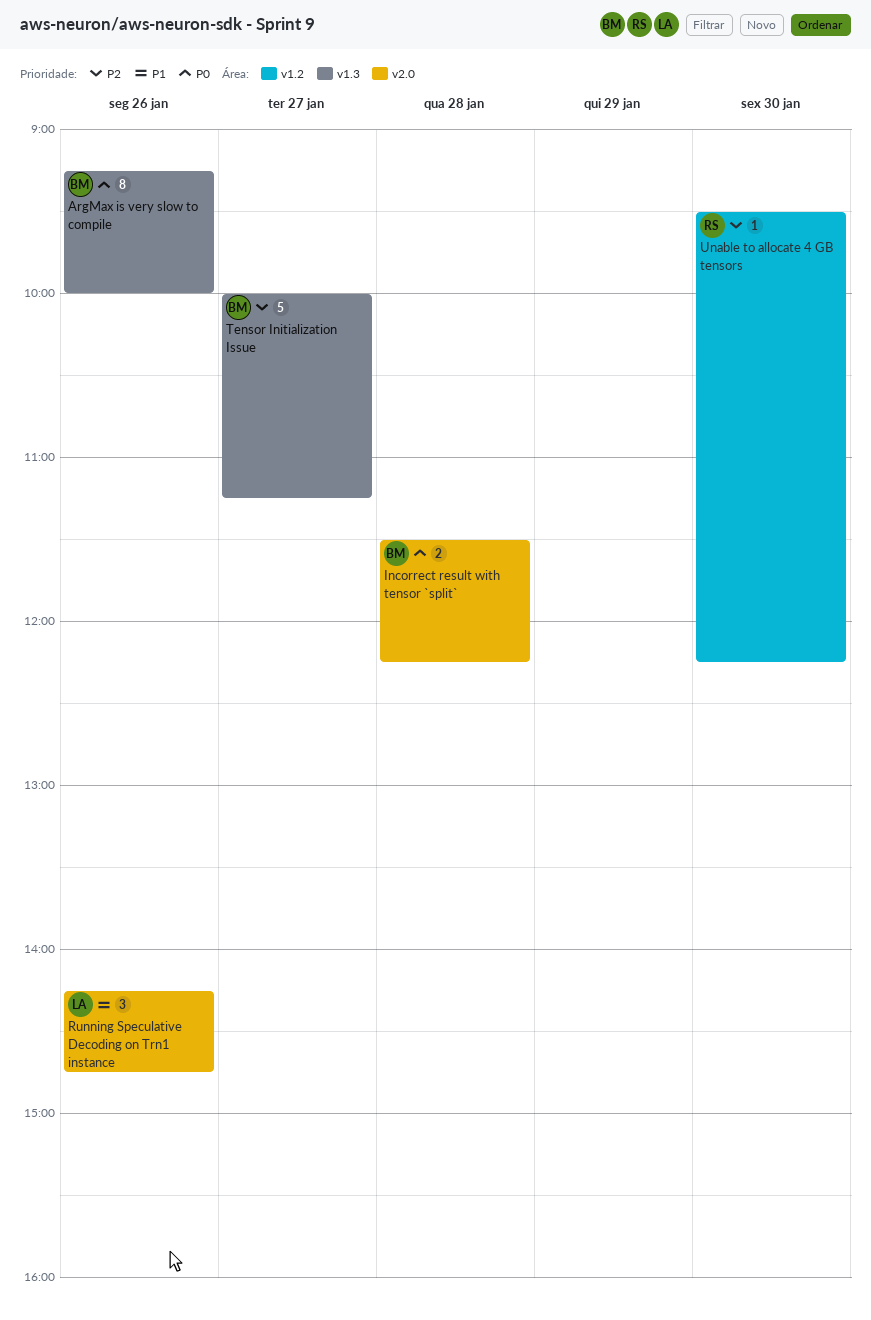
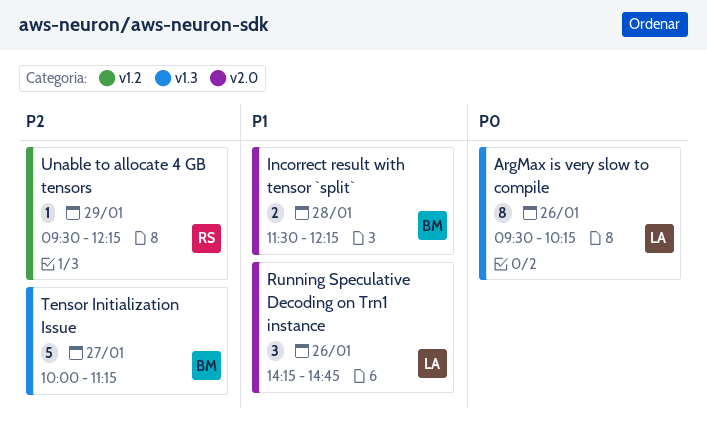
ArgMax is very slow to compile, owner: BM -> LA
ArgMax is very slow to compile, begins: 09:15 -> 09:30
ArgMax is very slow to compile, ends: 10:00 -> 10:15
Incorrect result with tensor `split`, priority: P0 -> P1
Unable to allocate 4 GB tensors, day: Jan 30 -> Jan 29

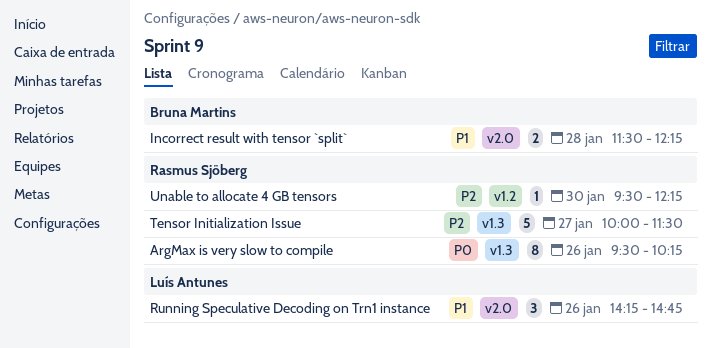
ArgMax is very slow to compile, owner: Luís Antunes -> Rasmus Sjöberg
Tensor Initialization Issue, owner: Bruna Martins -> Rasmus Sjöberg
Tensor Initialization Issue, ends: 11:15 -> 11:30
Unable to allocate 4 GB tensors, day: Jan 29 -> Jan 30

